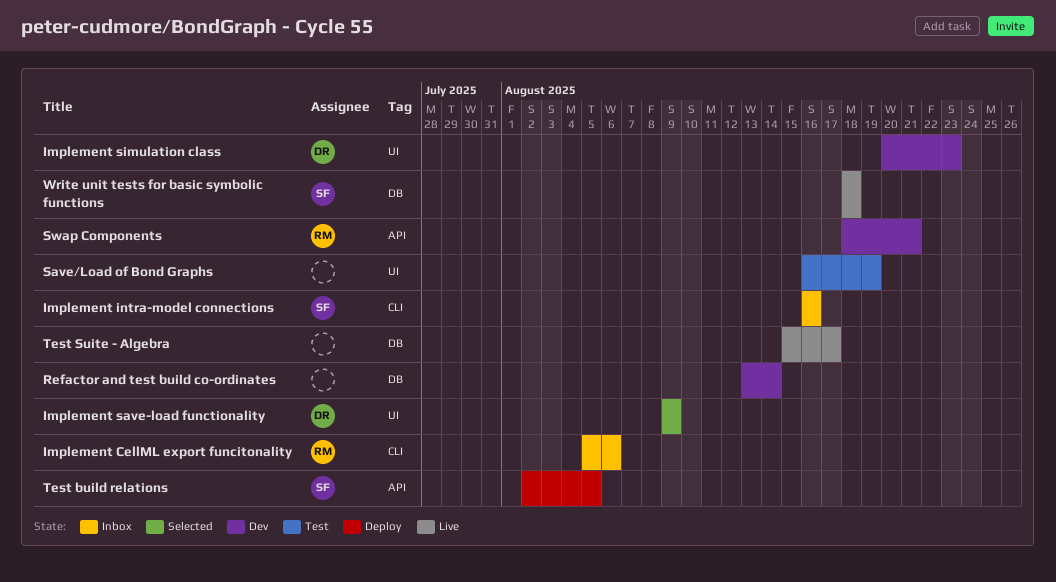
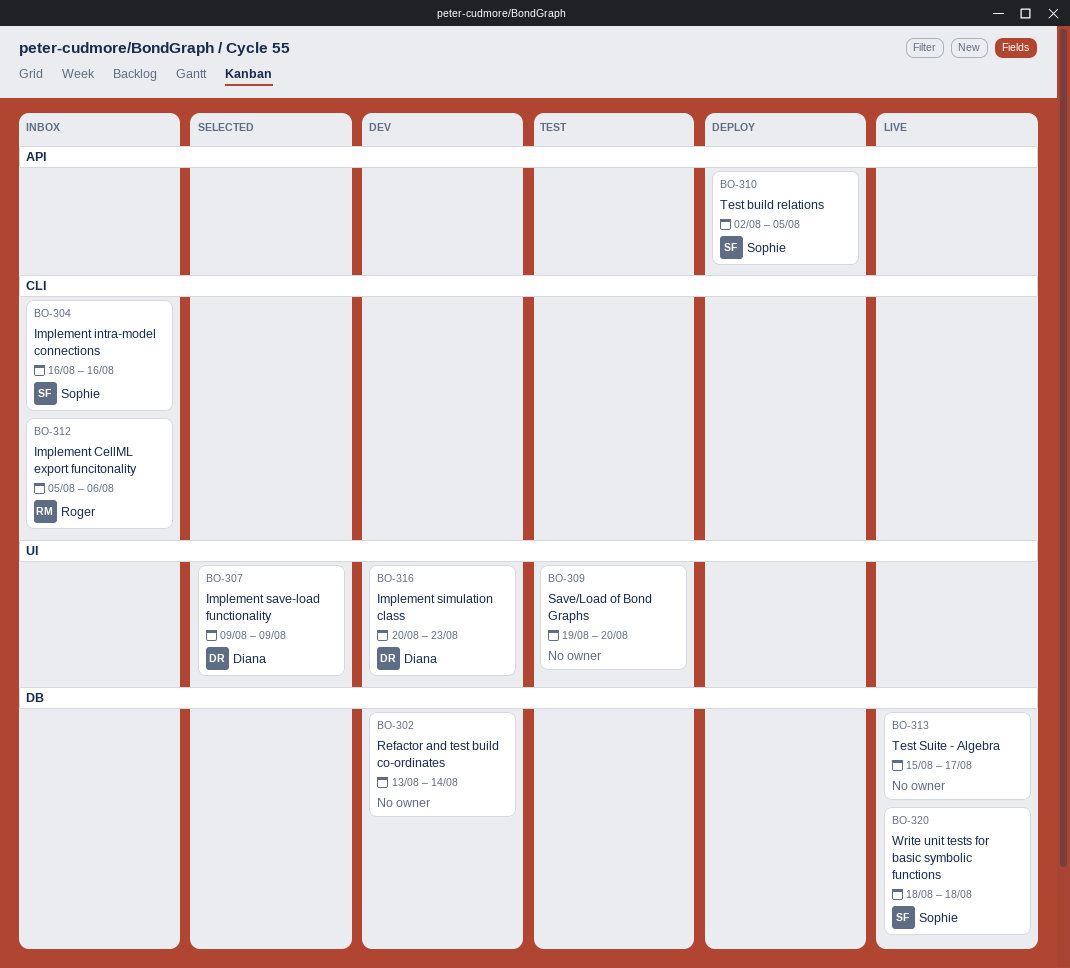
Save/Load of Bond Graphs, start: Aug 16 -> Aug 19
Save/Load of Bond Graphs, due: Aug 19 -> Aug 20
Swap Components: present -> none

